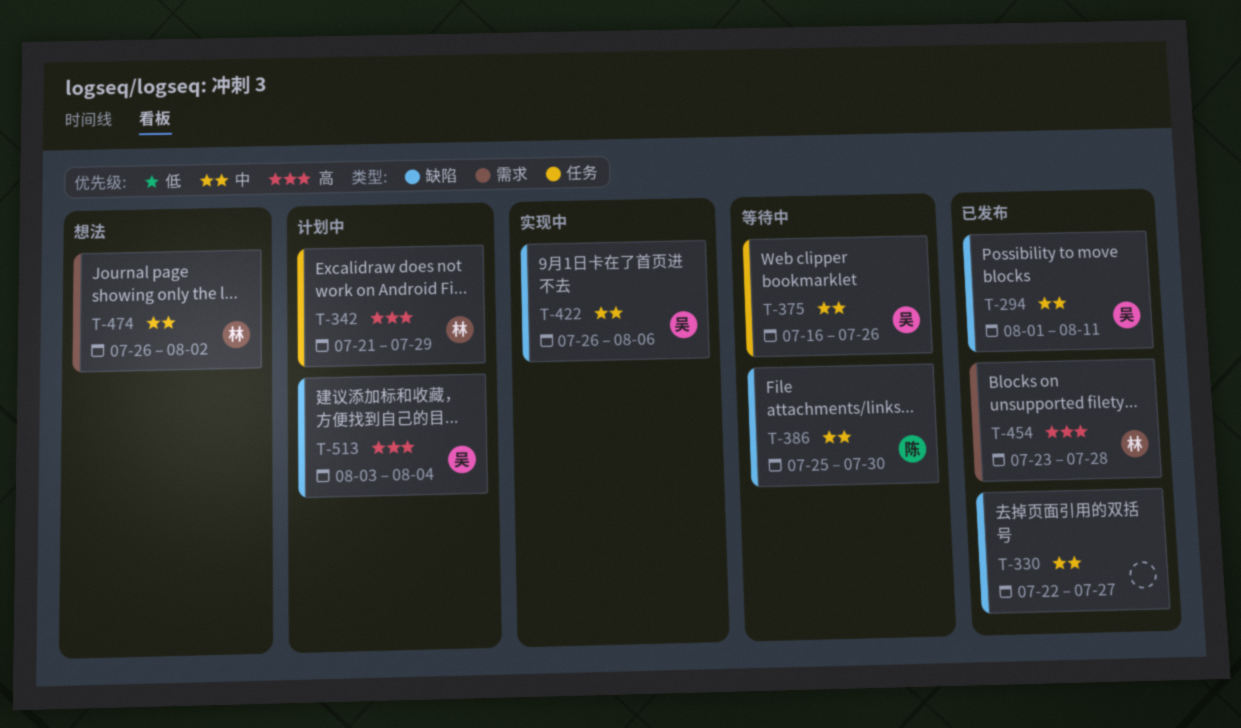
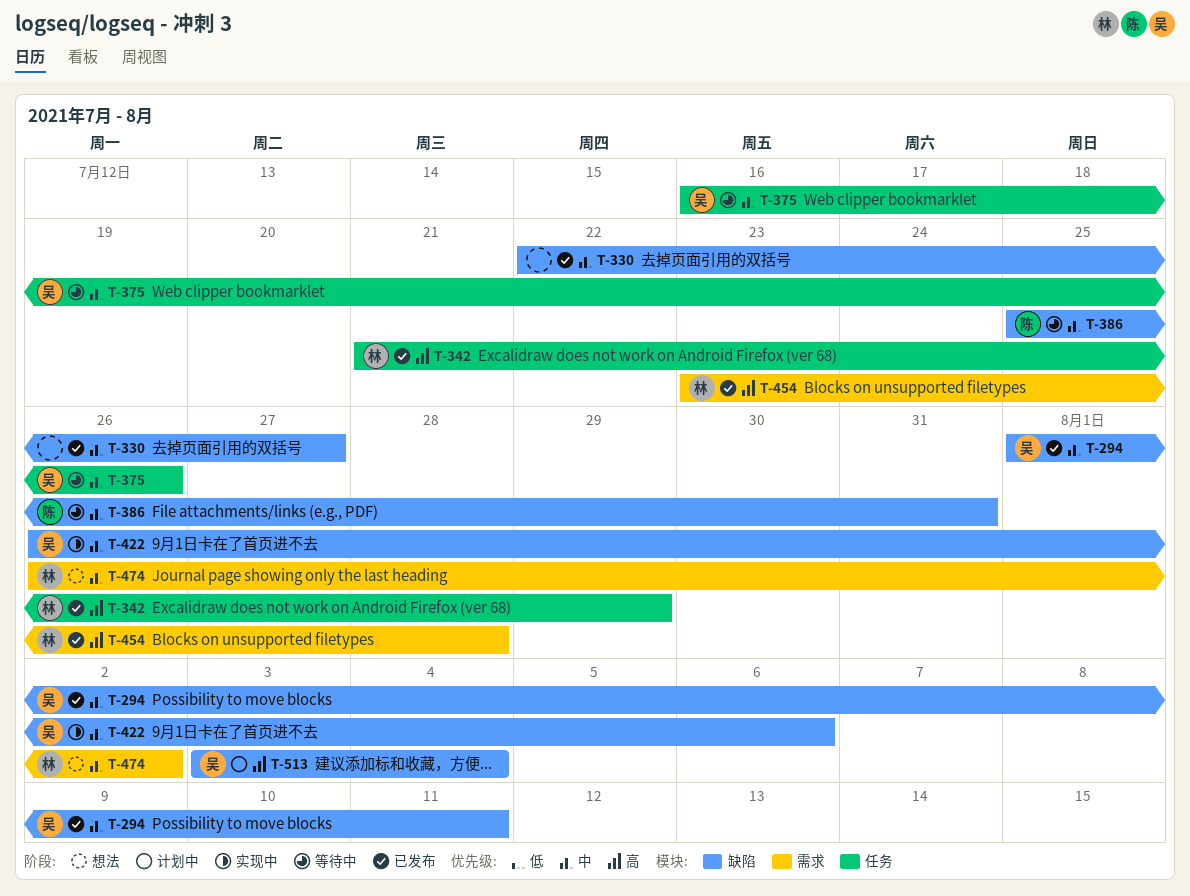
T-342, status: 计划中 -> 已发布
T-386, due: Jul 30 -> Jul 31

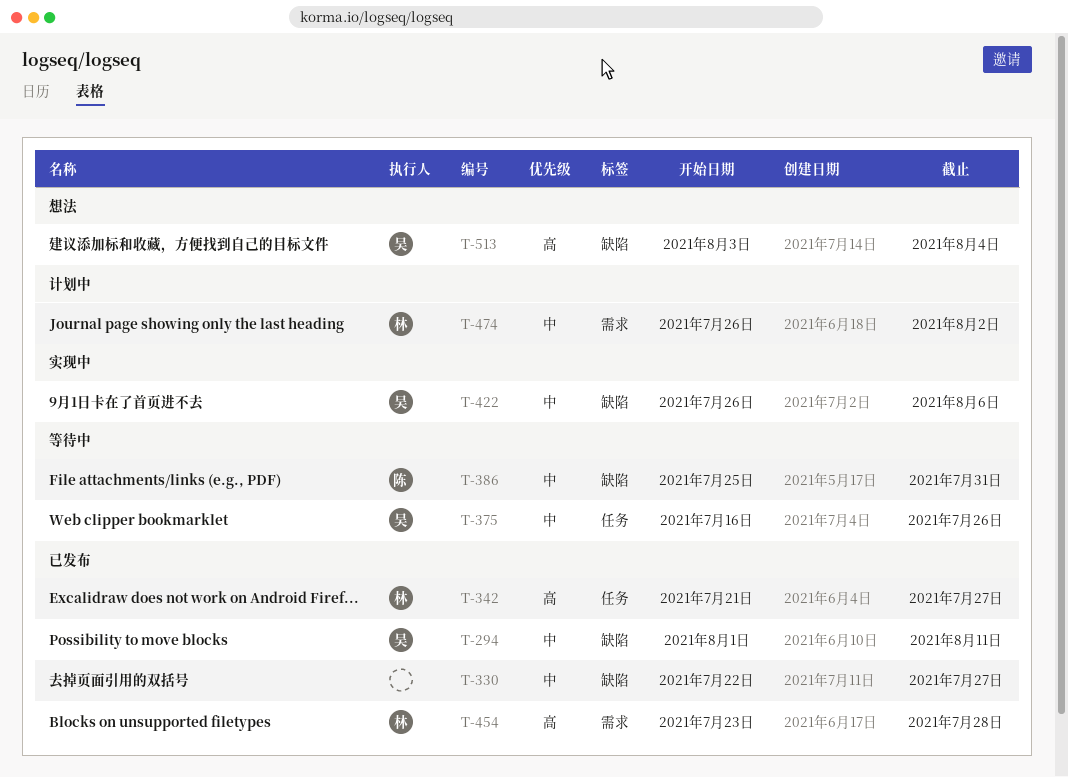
T-342, due: Jul 29 -> Jul 27
T-474, status: 想法 -> 计划中
T-513, status: 计划中 -> 想法

